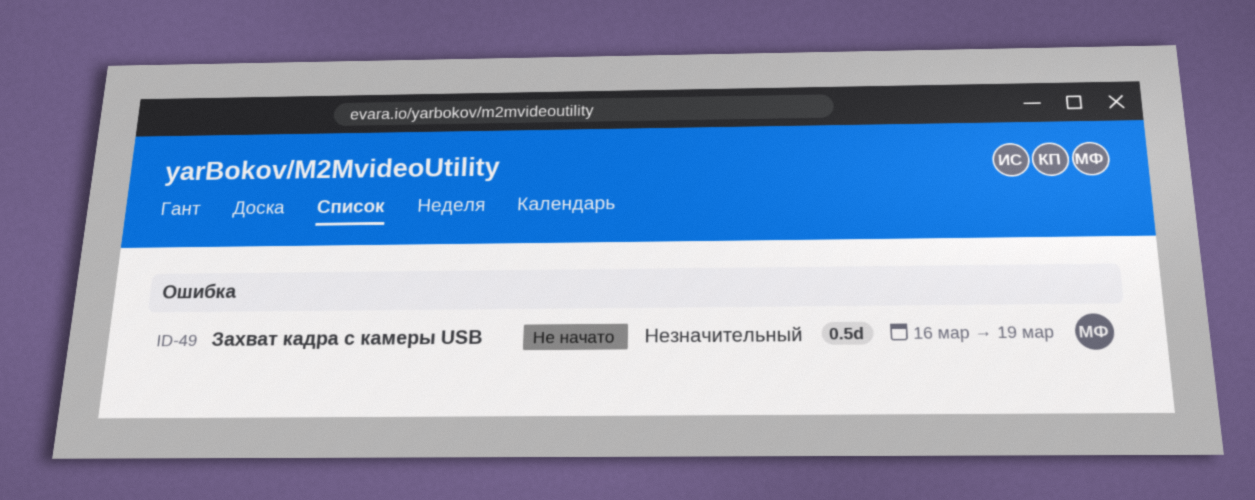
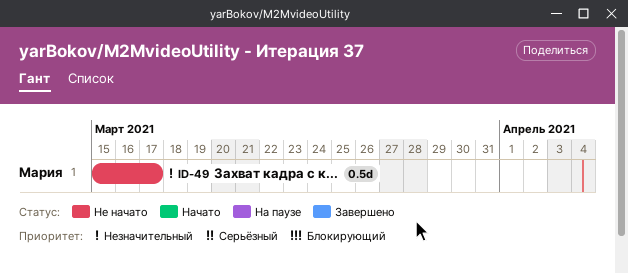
ID-49, start: Mar 16 -> Mar 15
ID-49, due: Mar 19 -> Mar 17

